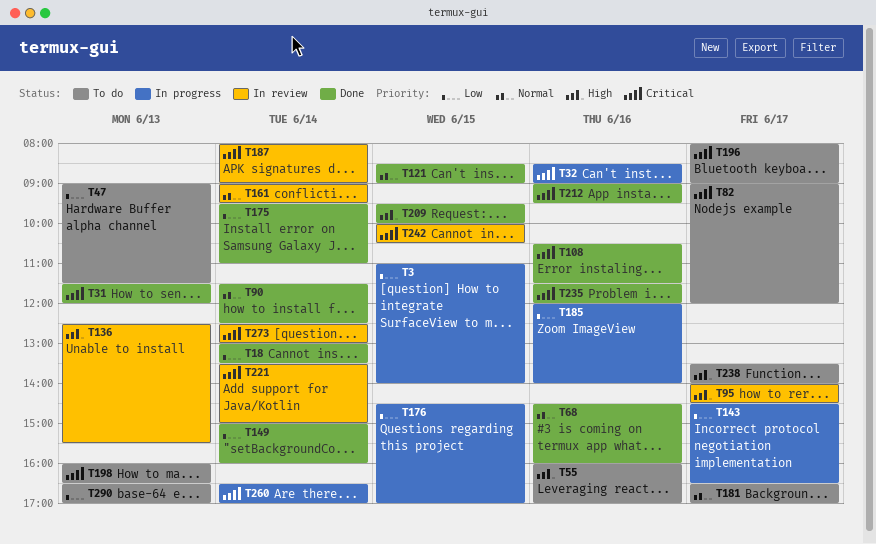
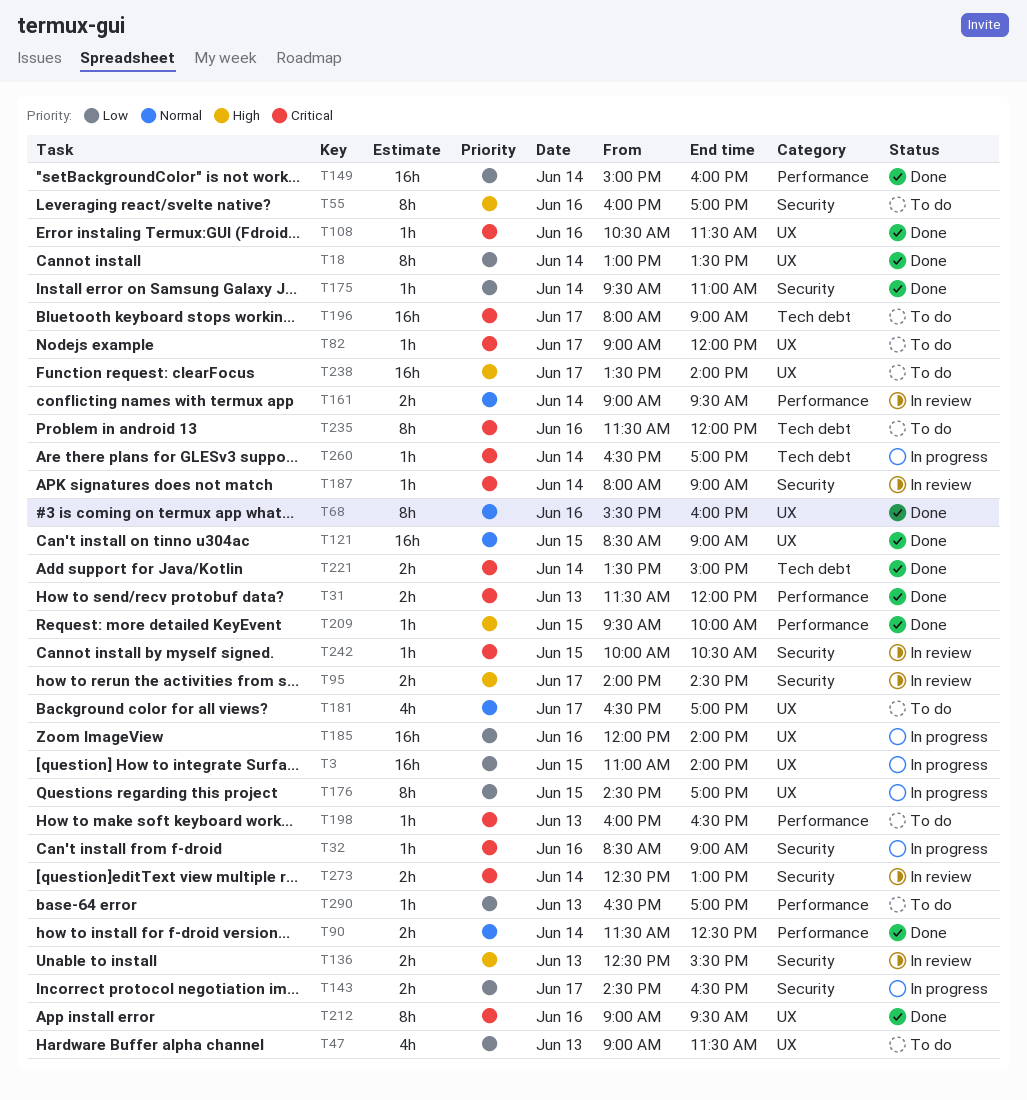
T68, begins: 14:30 -> 15:30
T221, status: In review -> Done
T235, status: Done -> To do

